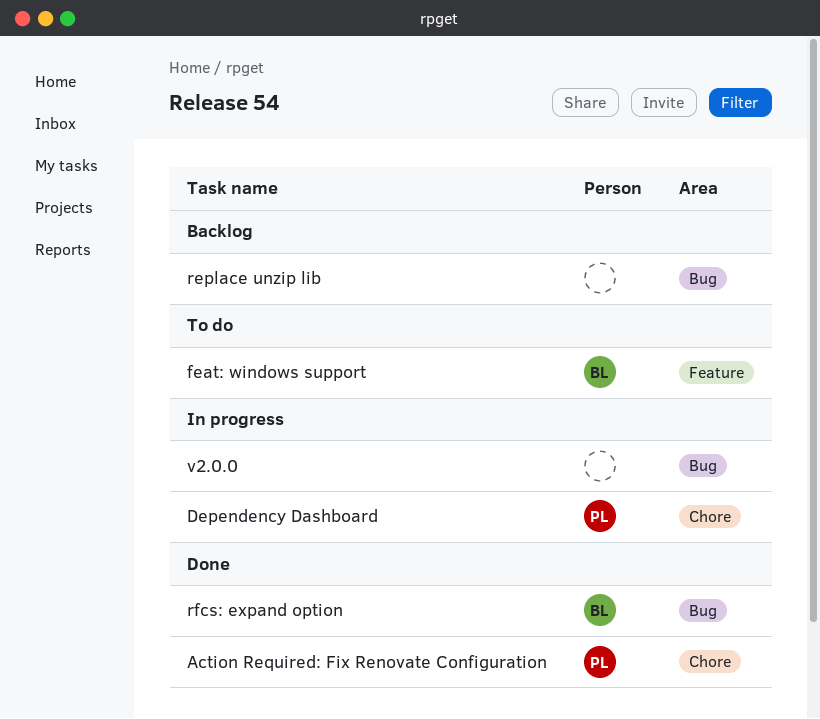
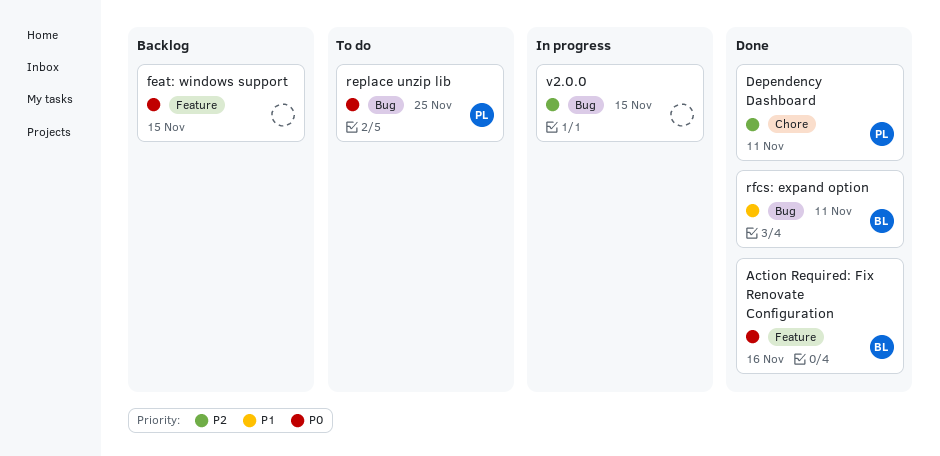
Action Required: Fix Renovate Configuration, owner: PL -> BL
Action Required: Fix Renovate Configuration, label: Chore -> Feature
Dependency Dashboard, status: In progress -> Done
feat: windows support, status: To do -> Backlog
feat: windows support, owner: BL -> none
replace unzip lib, status: Backlog -> To do
replace unzip lib, owner: none -> PL

